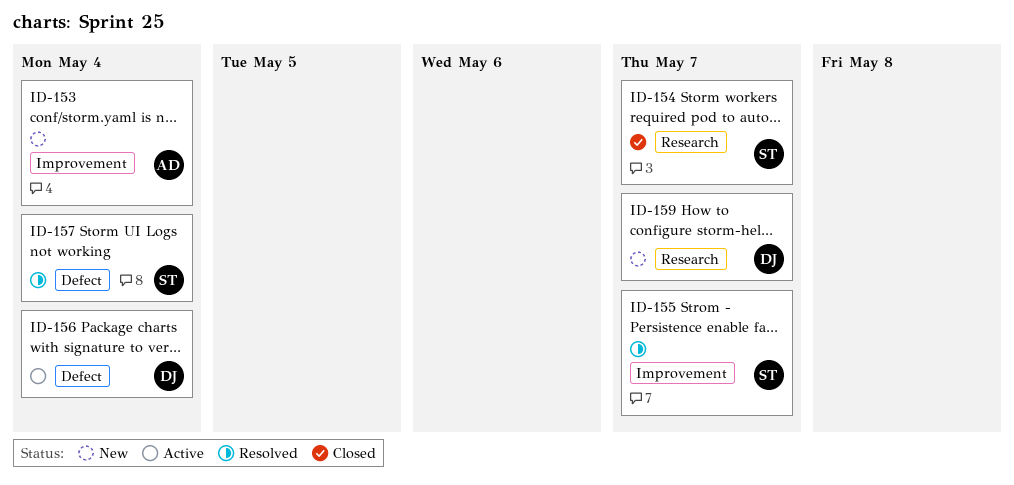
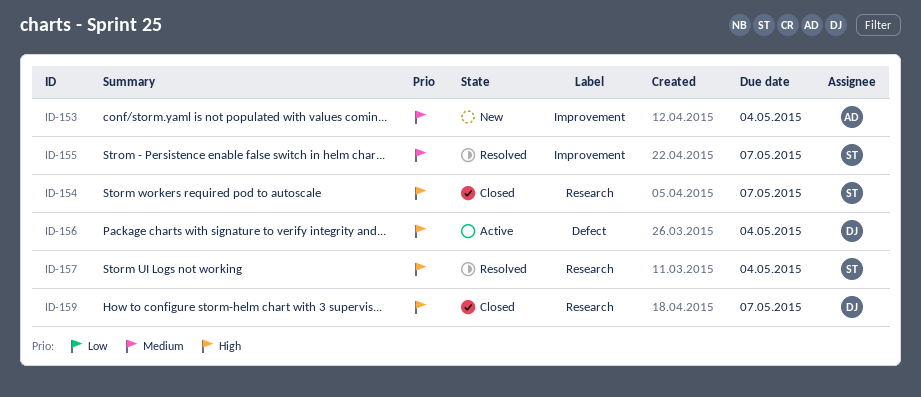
ID-157, label: Defect -> Research
ID-159, status: New -> Closed

